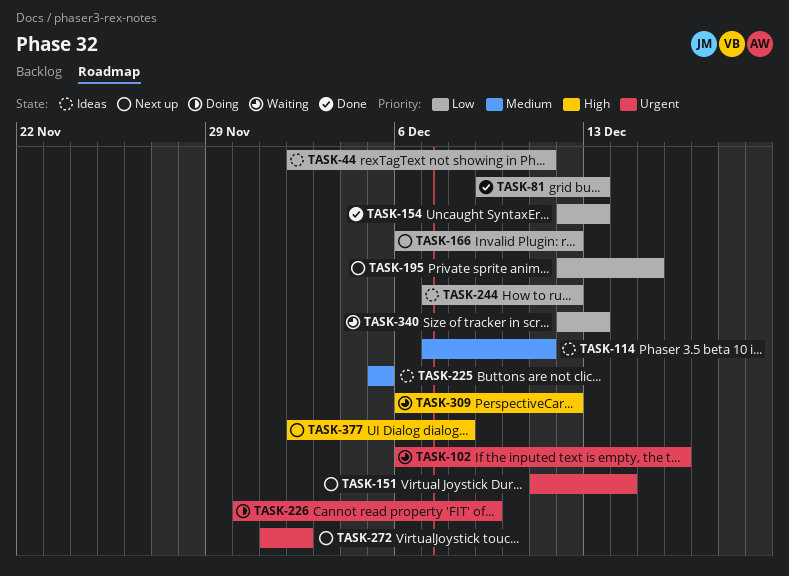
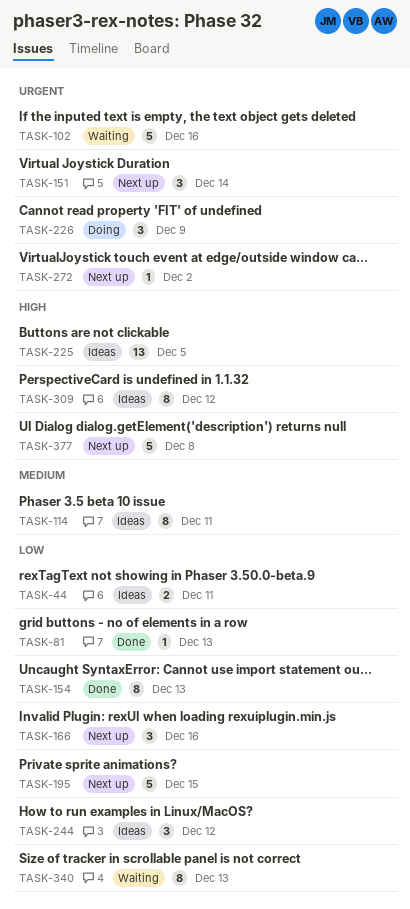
TASK-166, due: Dec 12 -> Dec 16
TASK-225, priority: Medium -> High
TASK-309, status: Waiting -> Ideas

